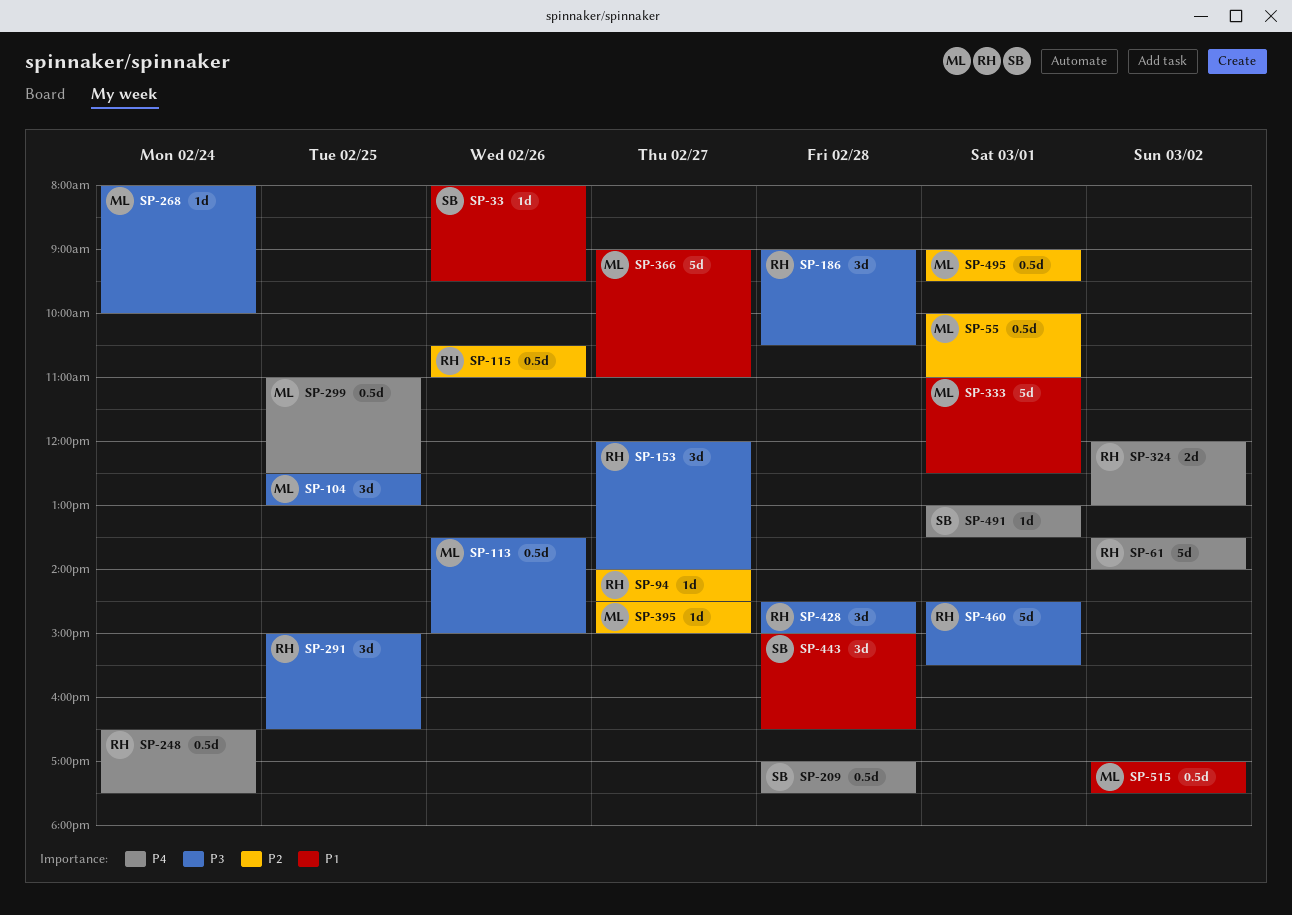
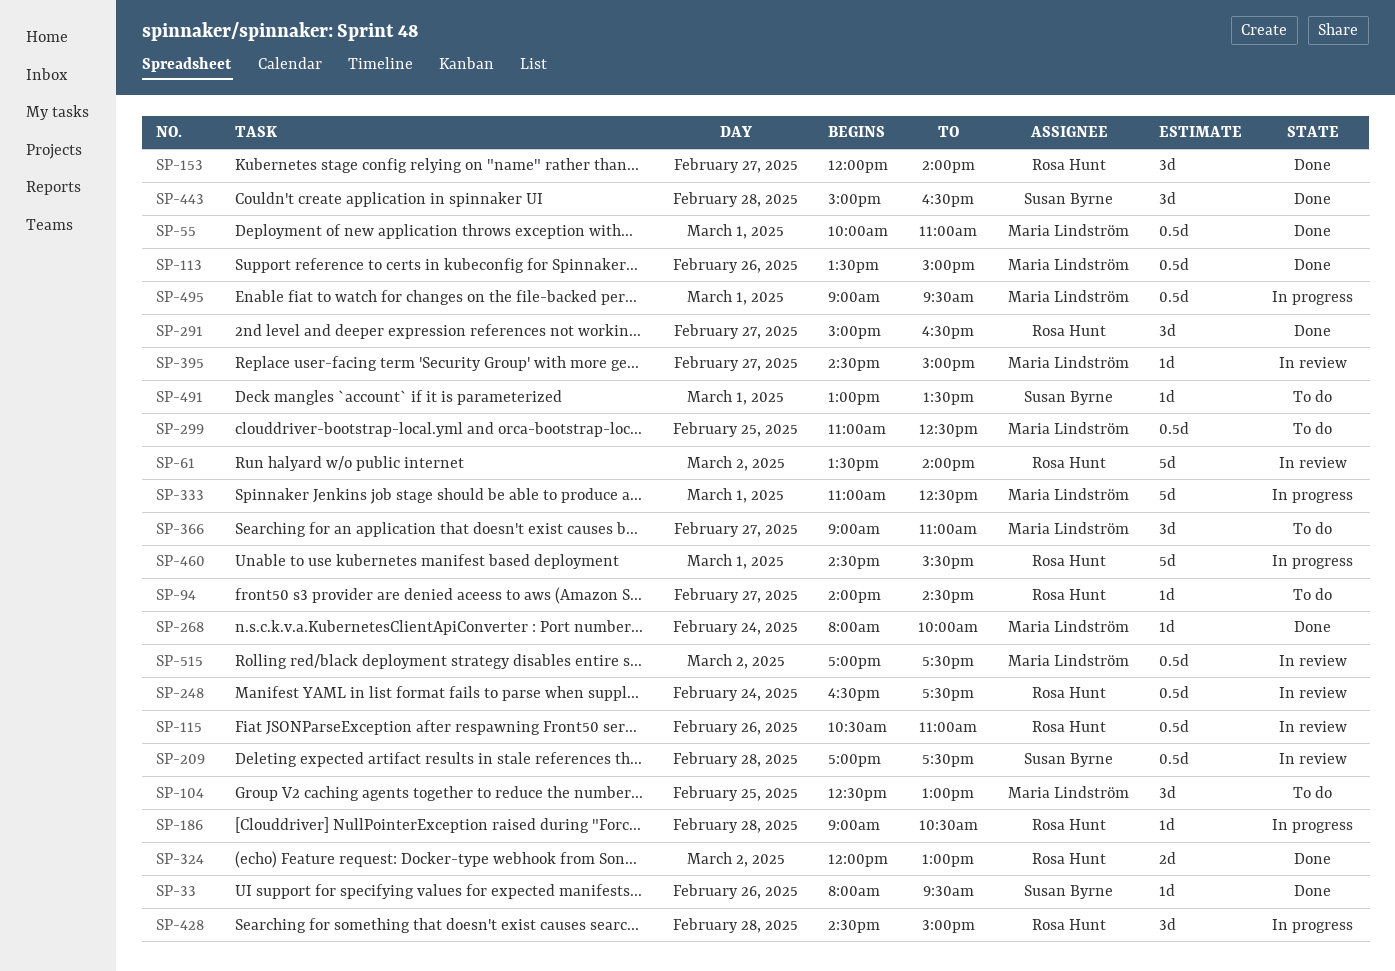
SP-186, estimate: 3d -> 1d
SP-291, day: Feb 25 -> Feb 27
SP-366, estimate: 5d -> 3d

